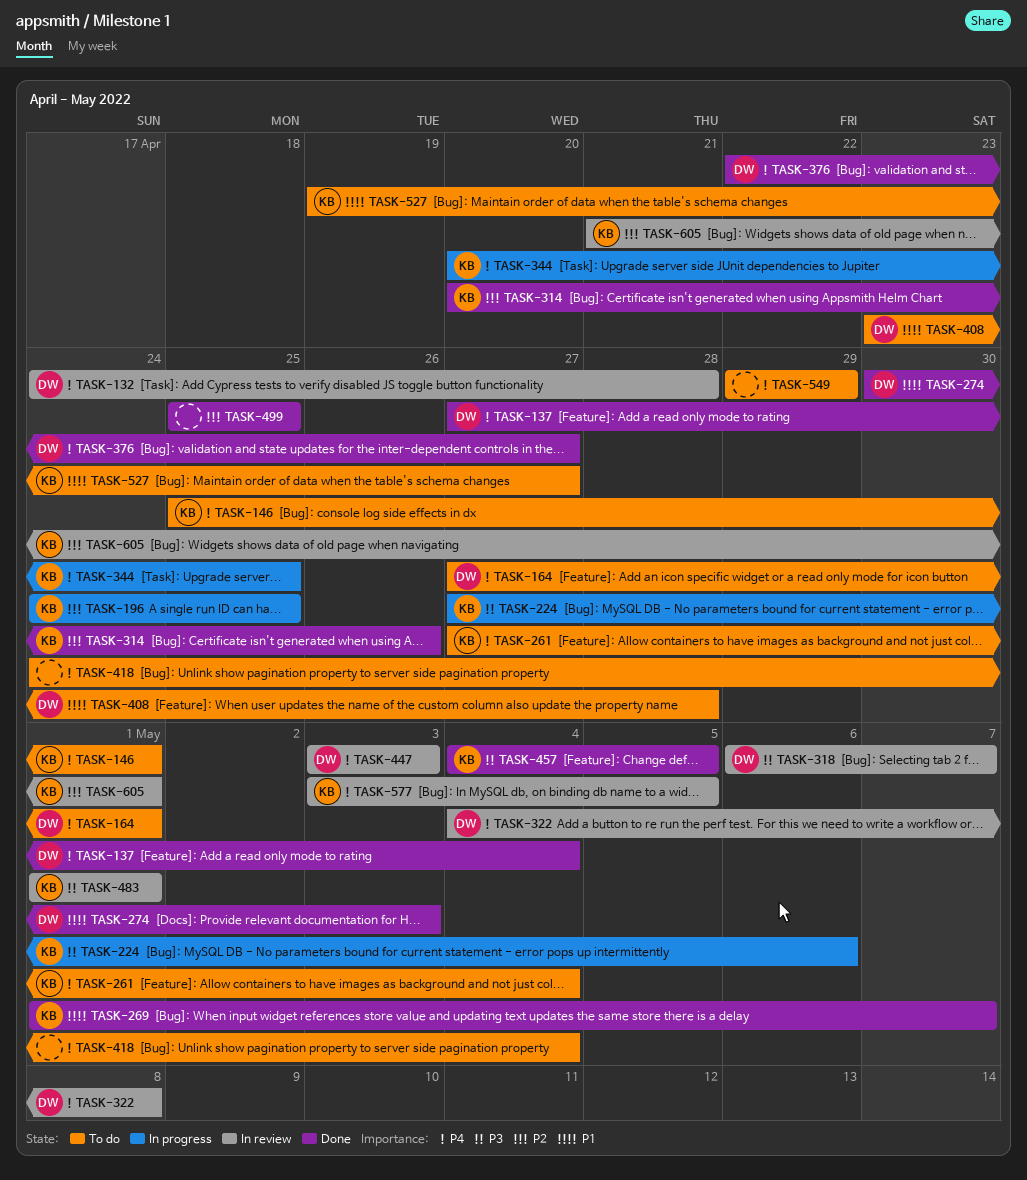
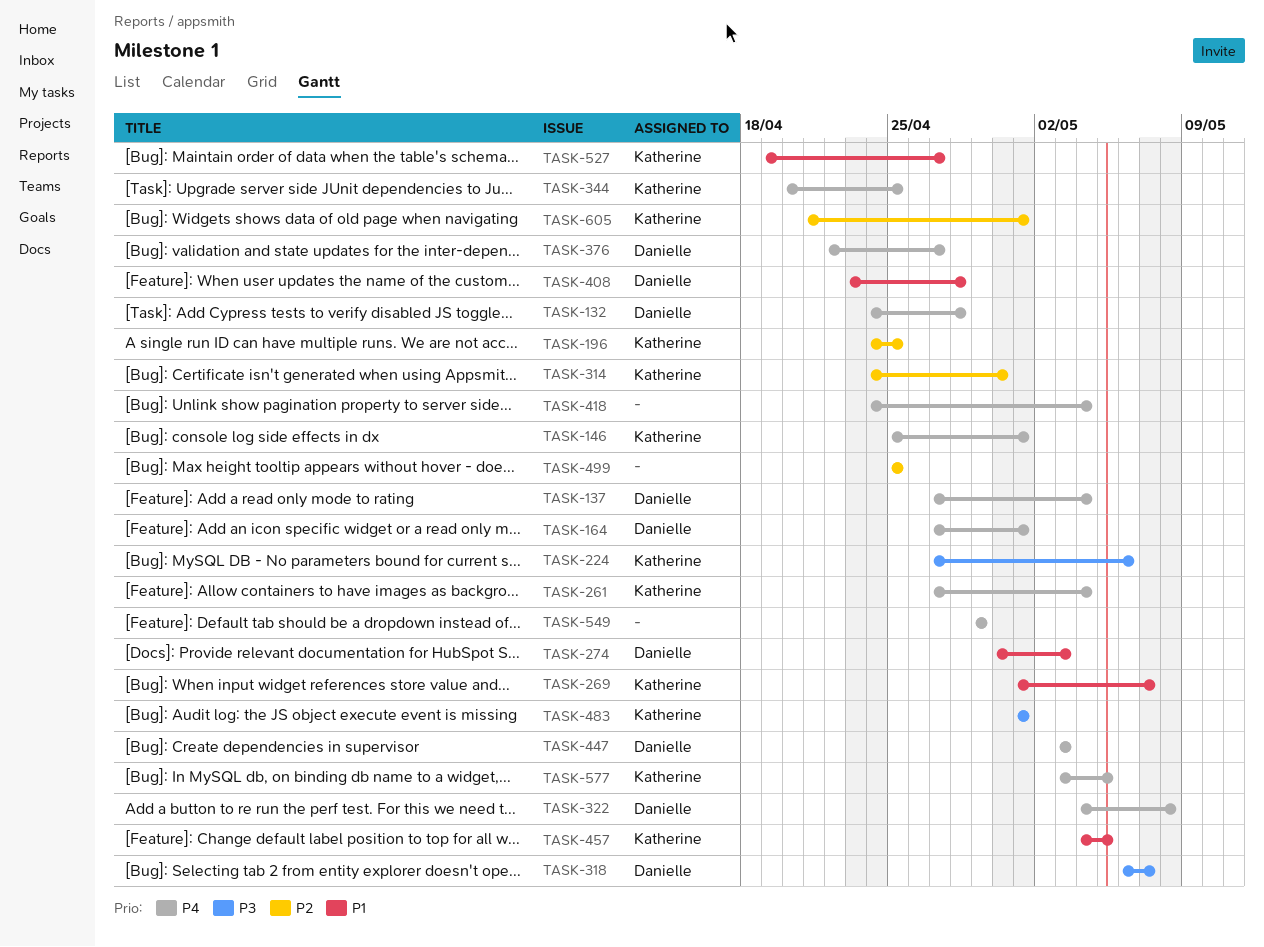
TASK-314, start: Apr 20 -> Apr 24
TASK-314, due: Apr 26 -> Apr 30
TASK-457, priority: P3 -> P1

